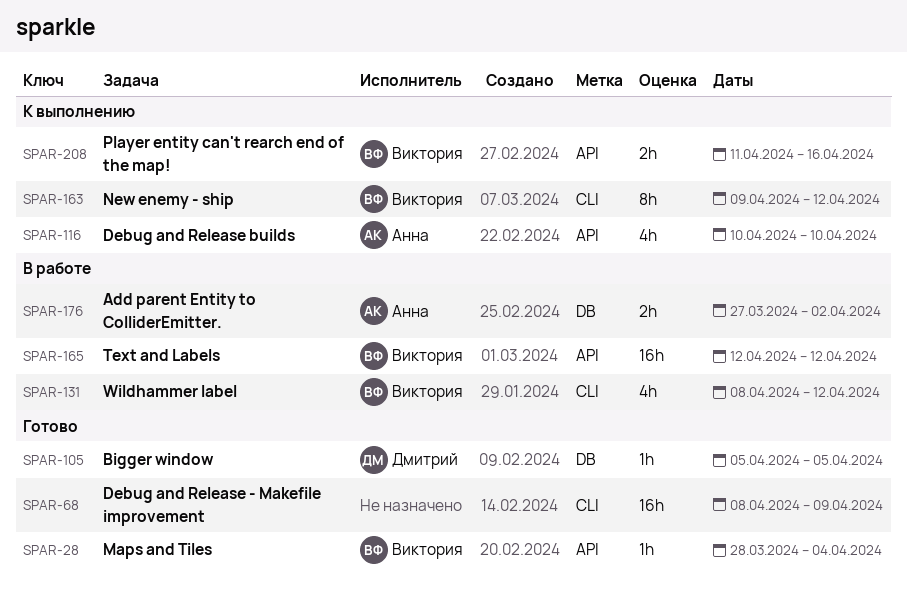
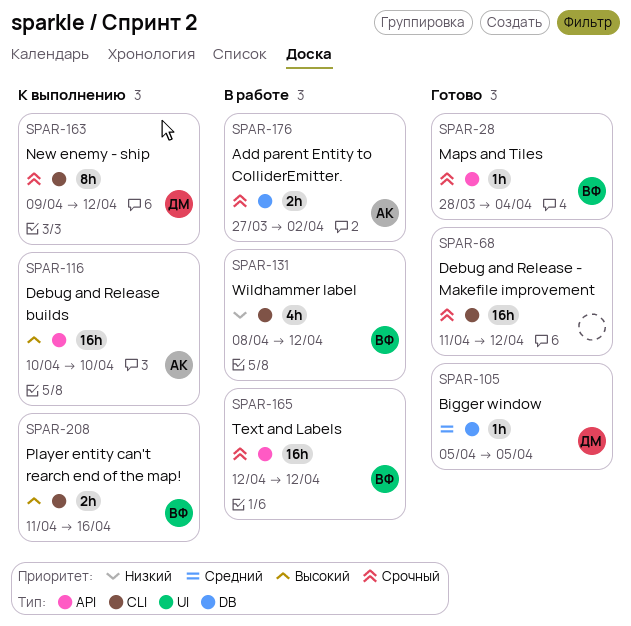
SPAR-68, start: Apr 8 -> Apr 11
SPAR-68, due: Apr 9 -> Apr 12
SPAR-116, estimate: 4h -> 16h
SPAR-163, owner: Виктория -> Дмитрий
SPAR-208, label: API -> CLI

